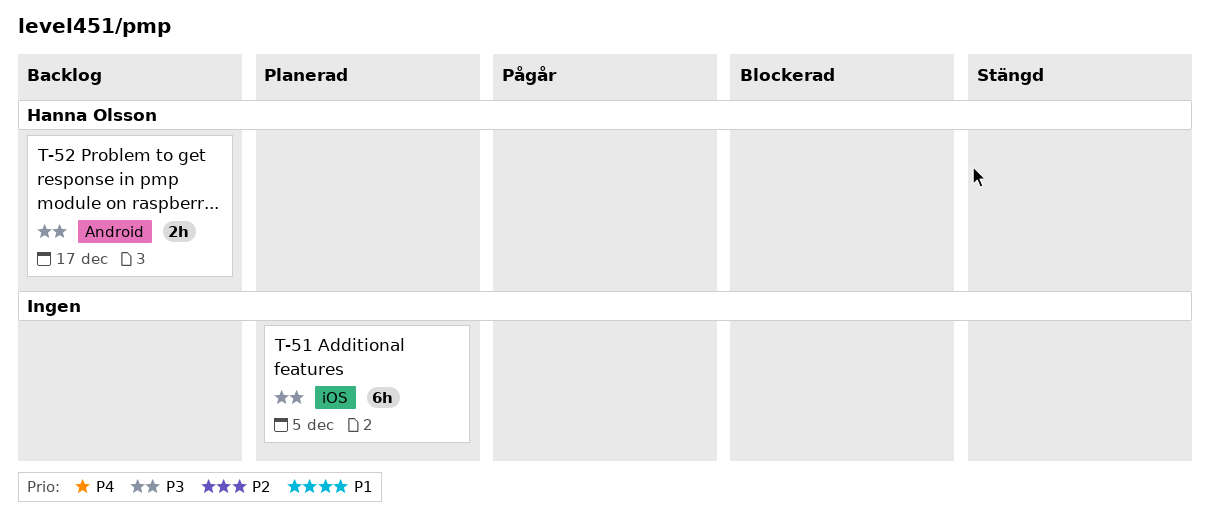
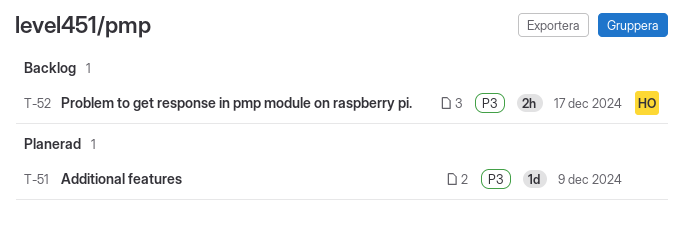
T-51, estimate: 6h -> 1d
T-51, due: Dec 5 -> Dec 9

